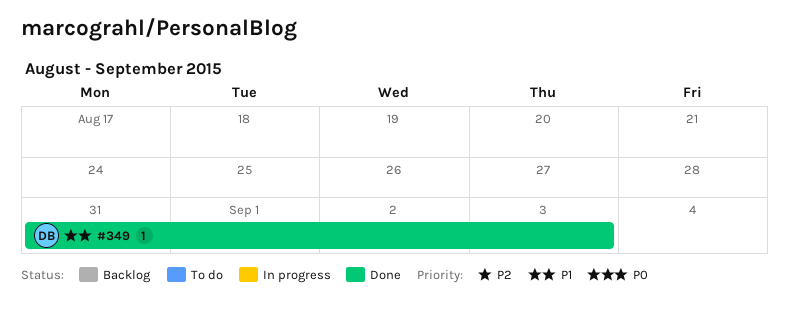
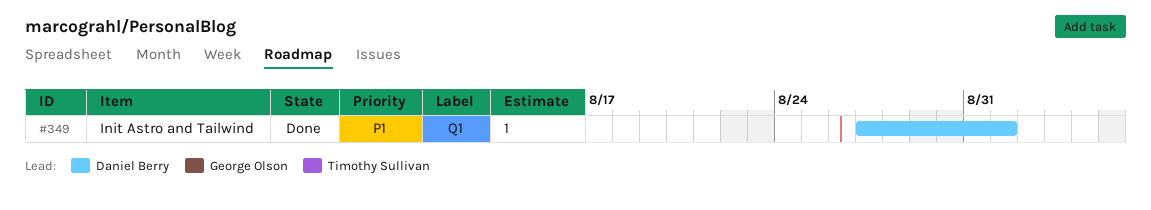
#349, start: Aug 31 -> Aug 27
#349, due: Sep 3 -> Sep 1

